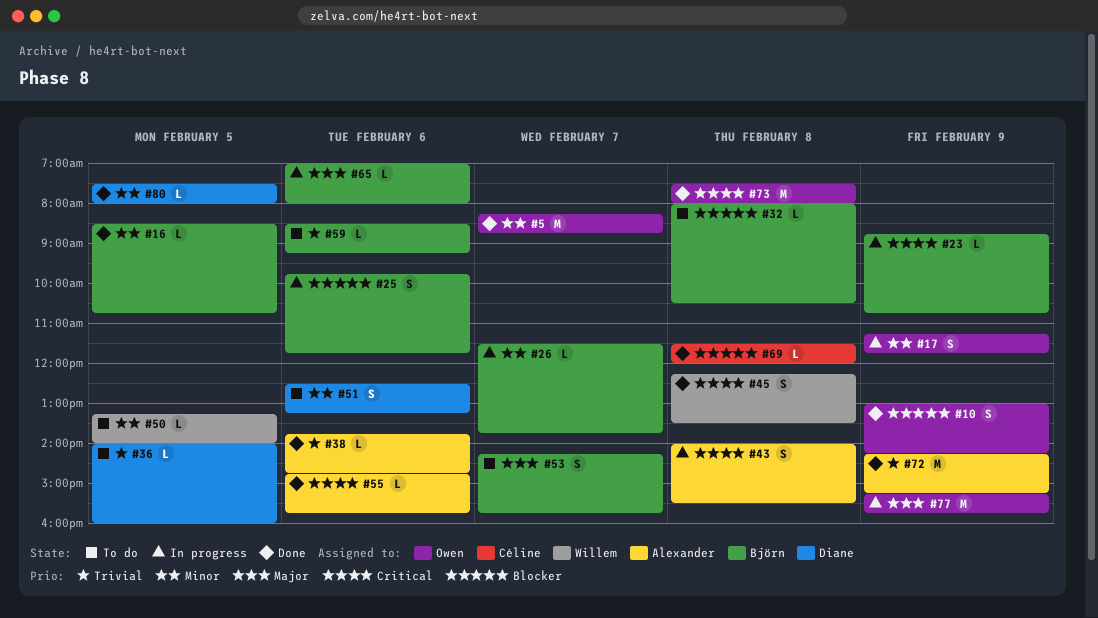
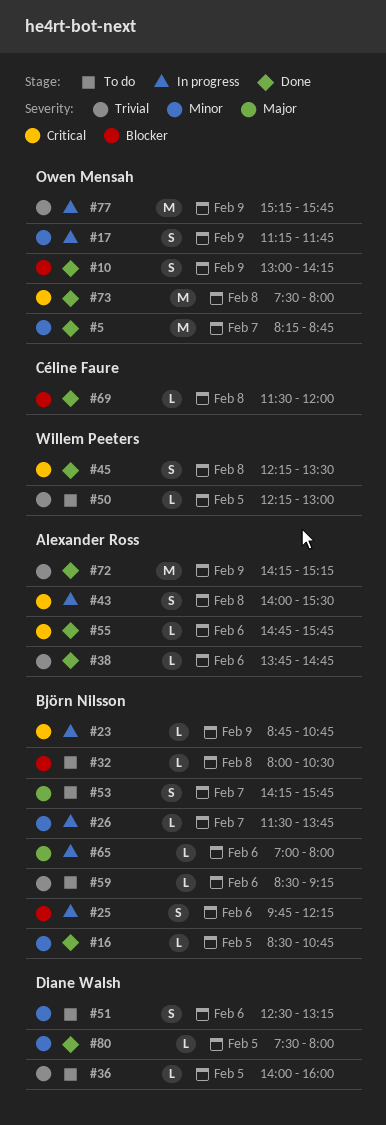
#25, ends: 11:45 -> 12:15
#50, priority: Minor -> Trivial
#50, begins: 13:15 -> 12:15
#50, ends: 14:00 -> 13:00
#77, priority: Major -> Trivial

